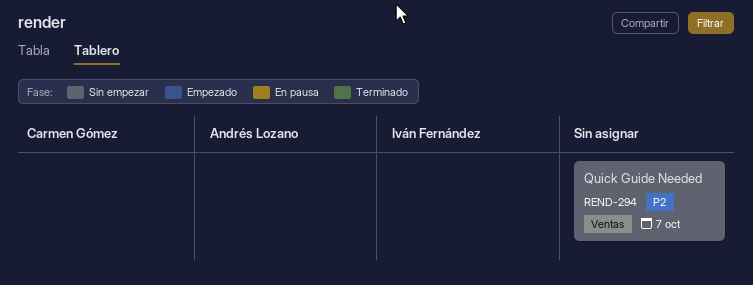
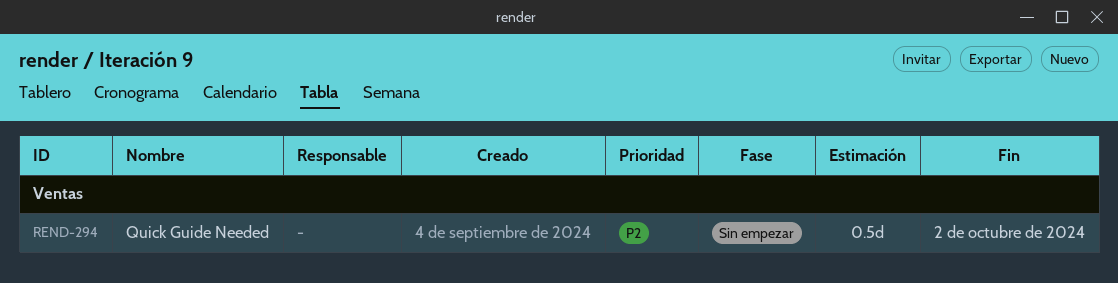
REND-294, due: Oct 7 -> Oct 2

